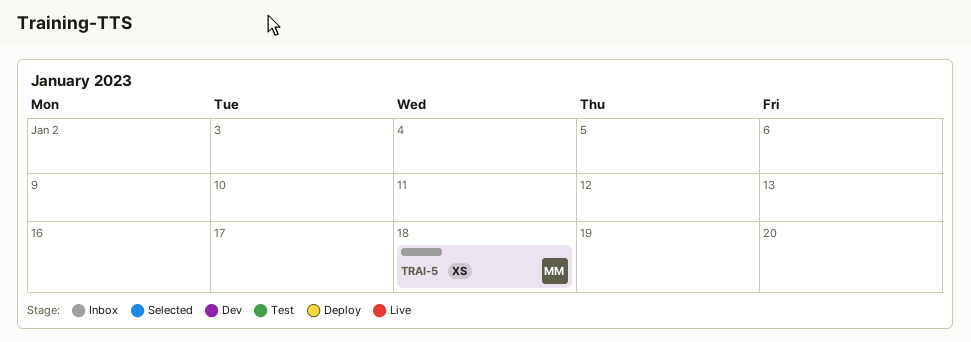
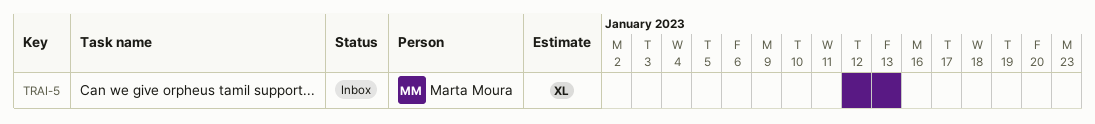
TRAI-5, estimate: XS -> XL
TRAI-5, due: Jan 18 -> Jan 13

